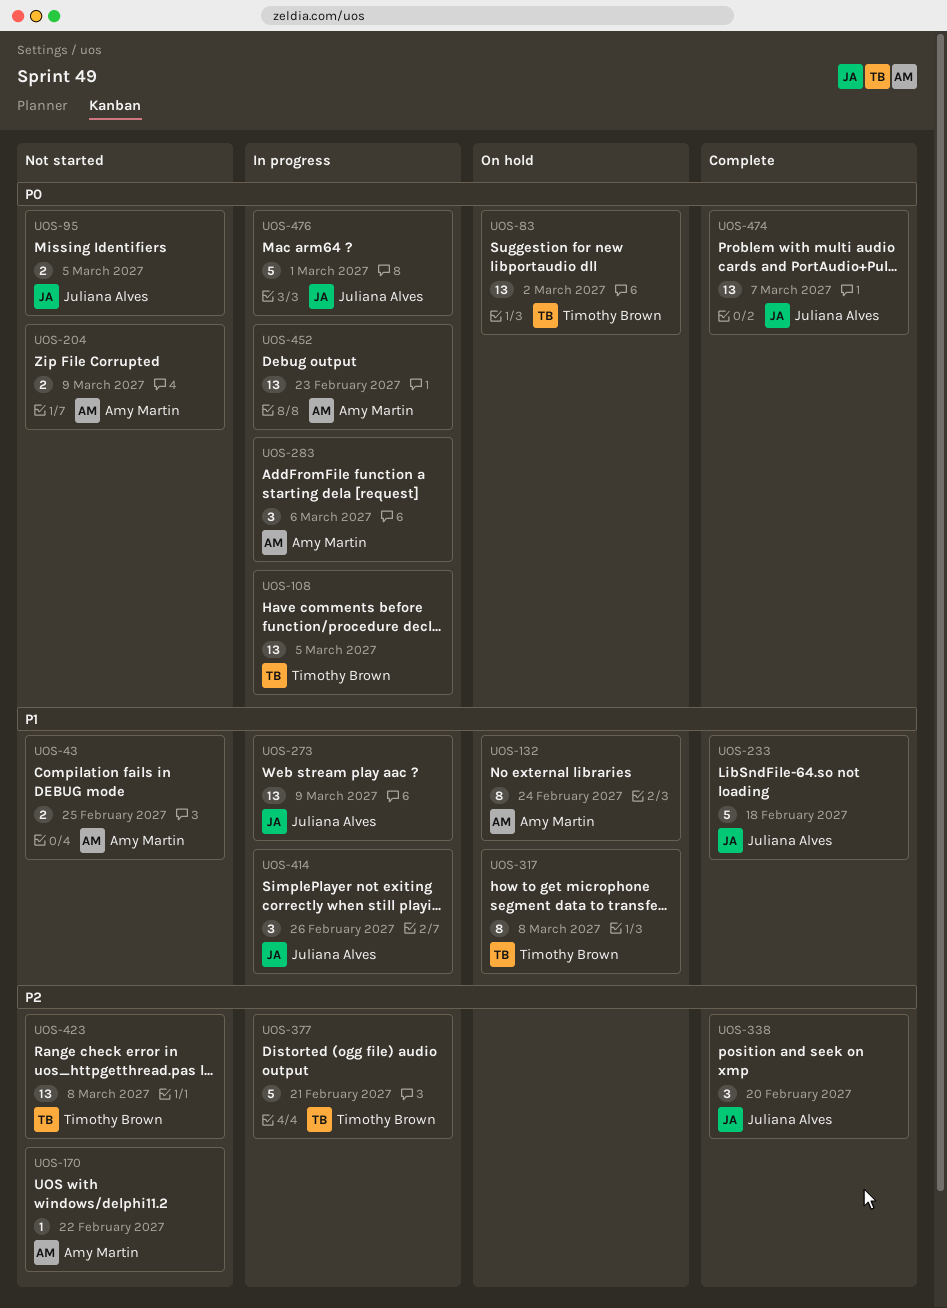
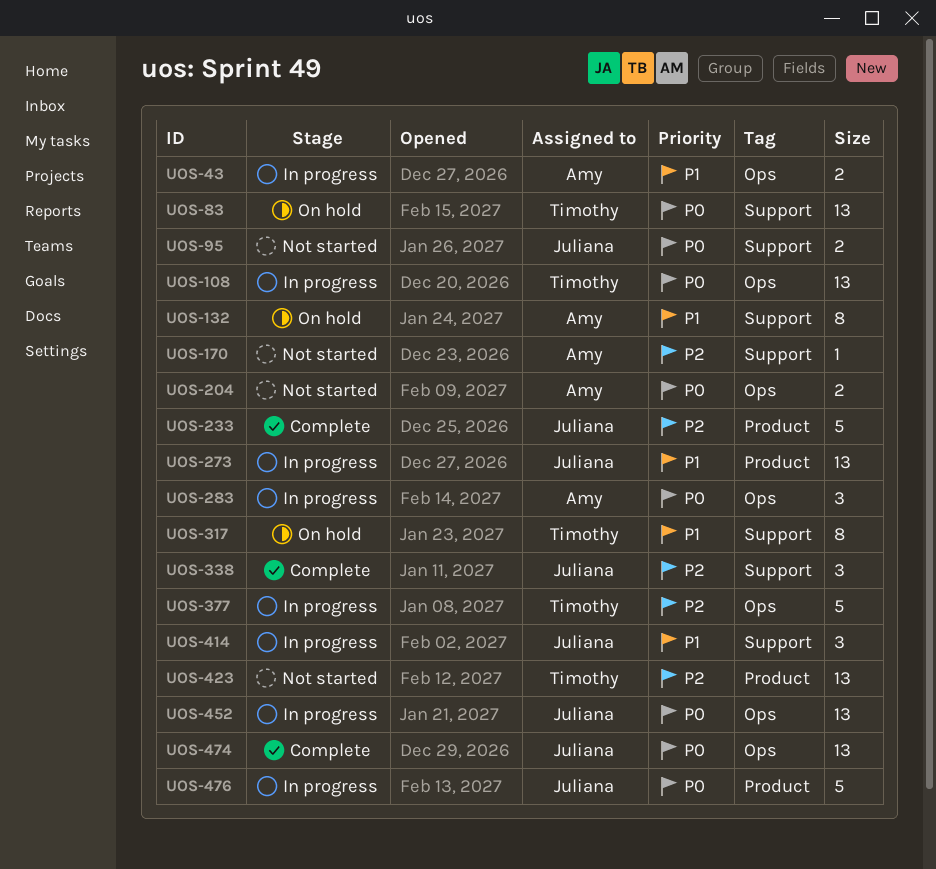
UOS-43, status: Not started -> In progress
UOS-233, priority: P1 -> P2
UOS-452, owner: Amy Martin -> Juliana Alves

